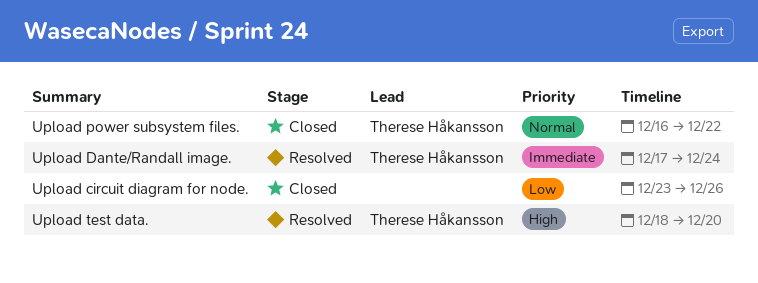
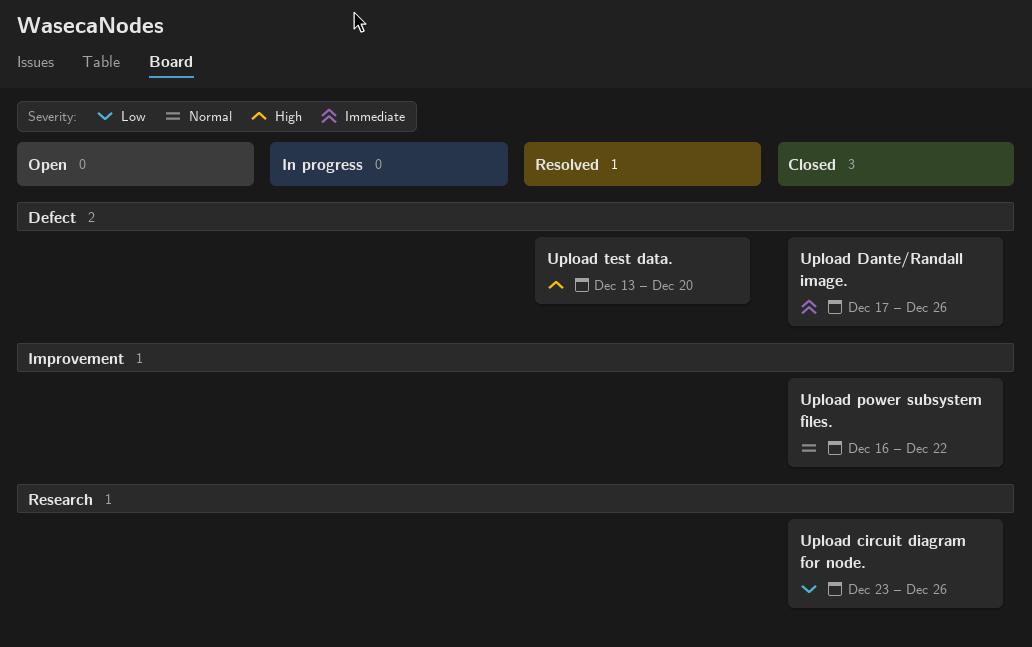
Upload Dante/Randall image., status: Resolved -> Closed
Upload Dante/Randall image., due: Dec 24 -> Dec 26
Upload test data., start: Dec 18 -> Dec 13

